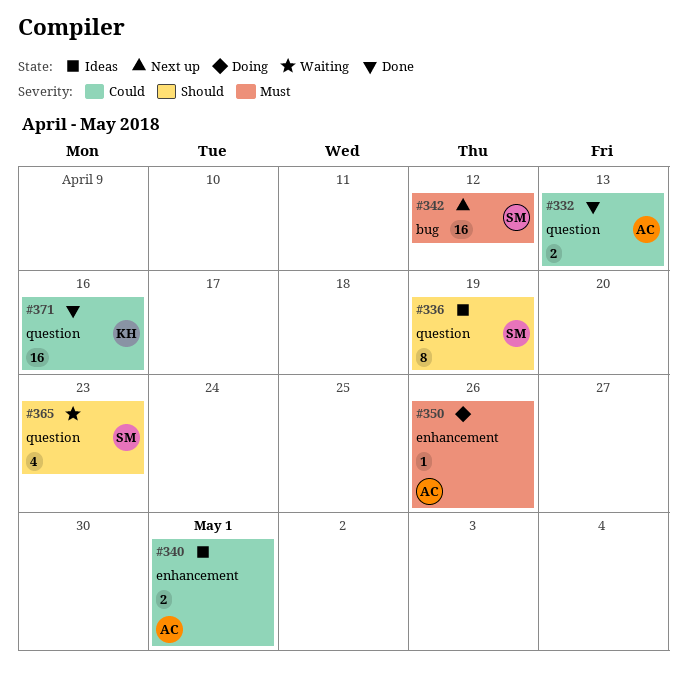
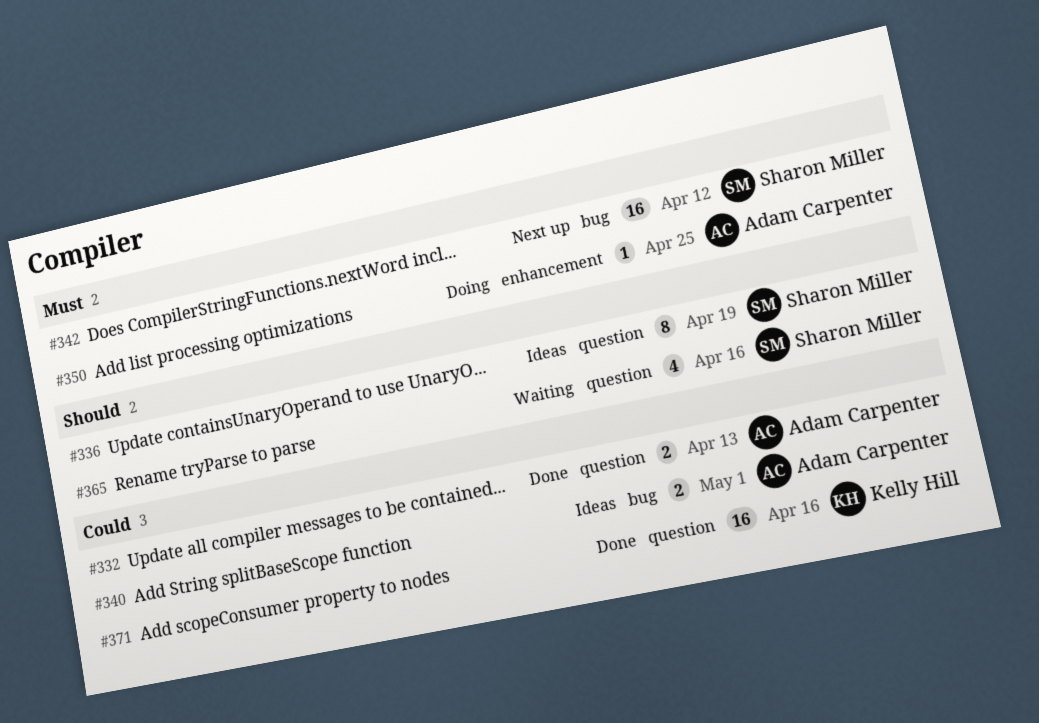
#340, label: enhancement -> bug
#350, due: Apr 26 -> Apr 25
#365, due: Apr 23 -> Apr 16

